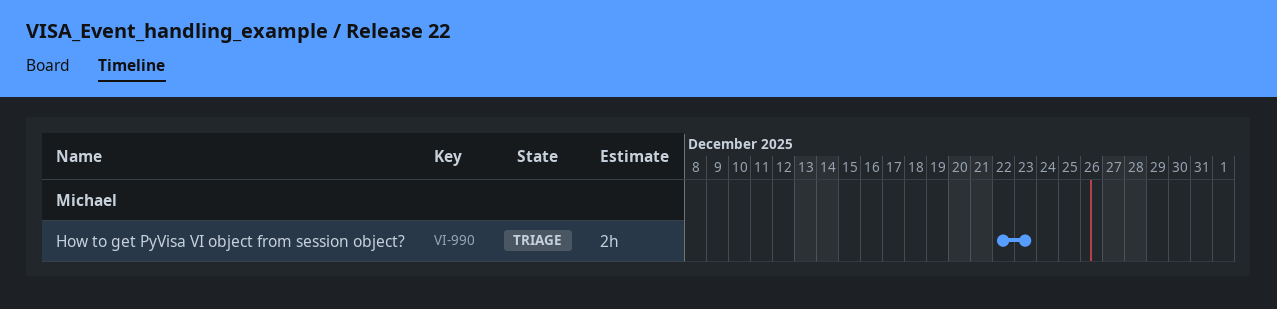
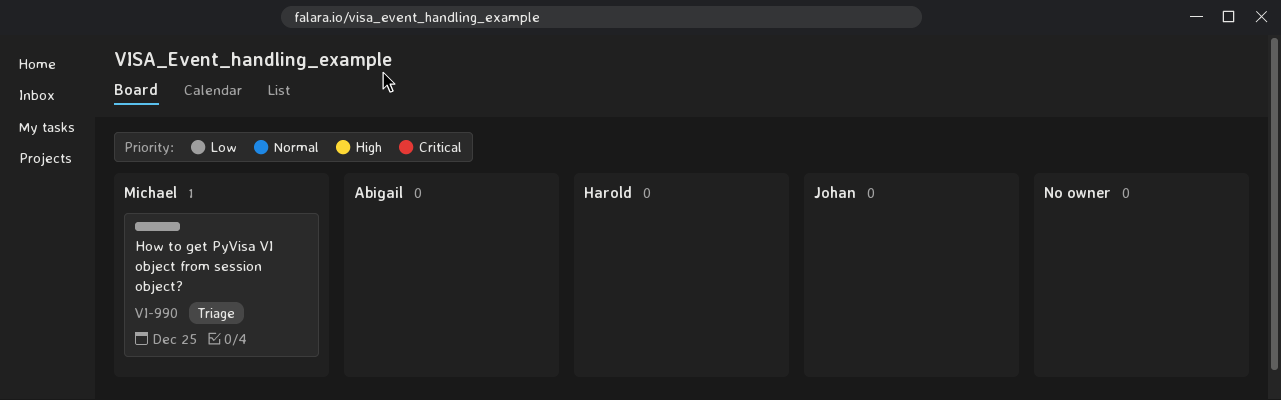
VI-990, due: Dec 23 -> Dec 25

